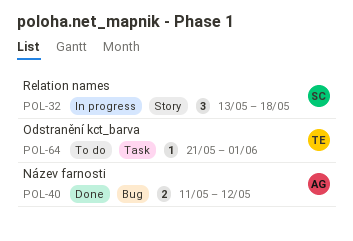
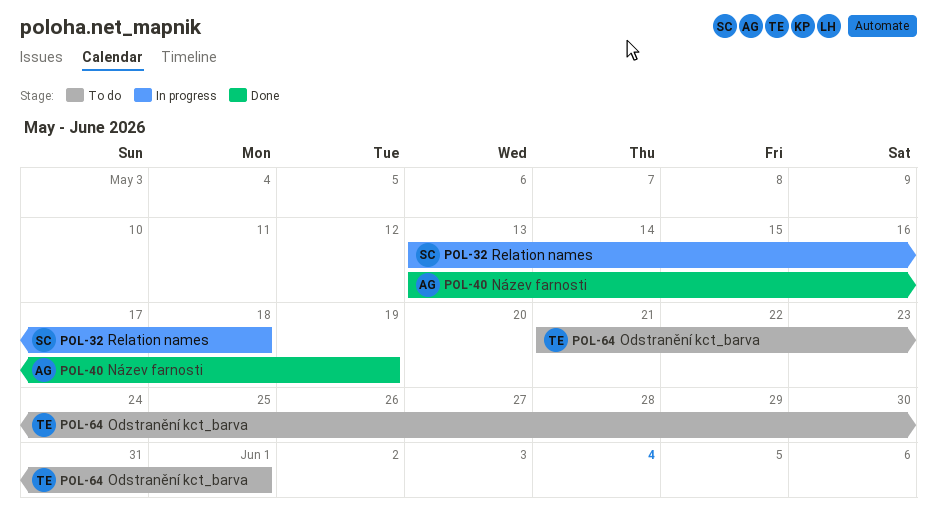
POL-40, start: May 11 -> May 13
POL-40, due: May 12 -> May 19

